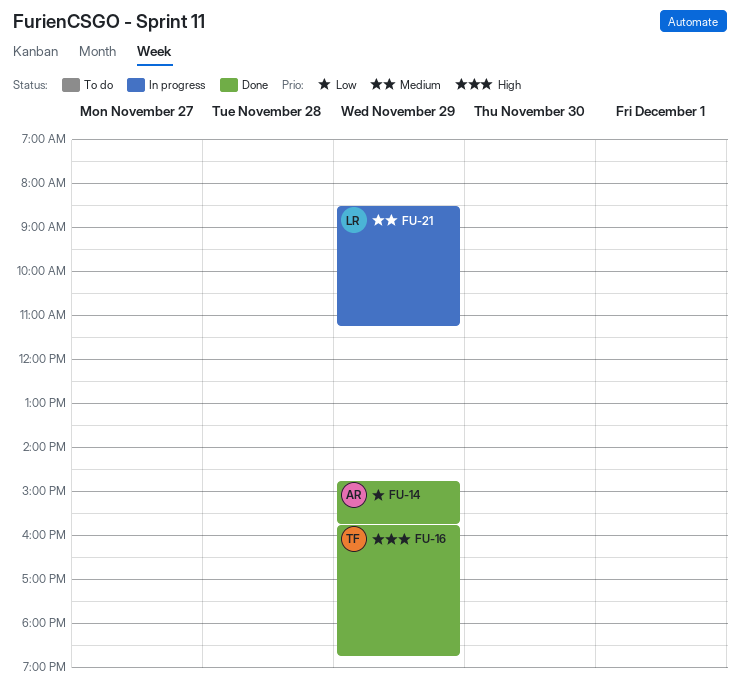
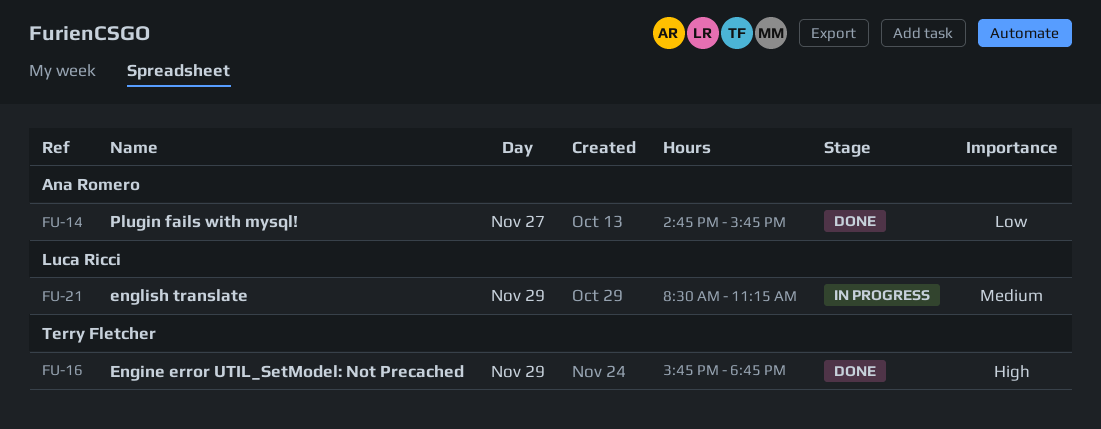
FU-14, day: Nov 29 -> Nov 27

